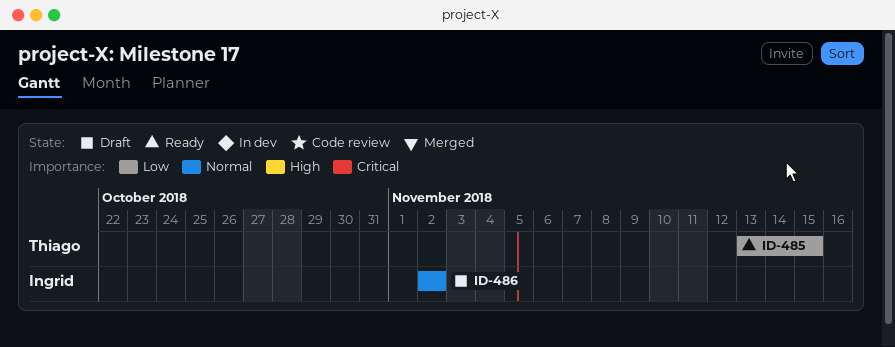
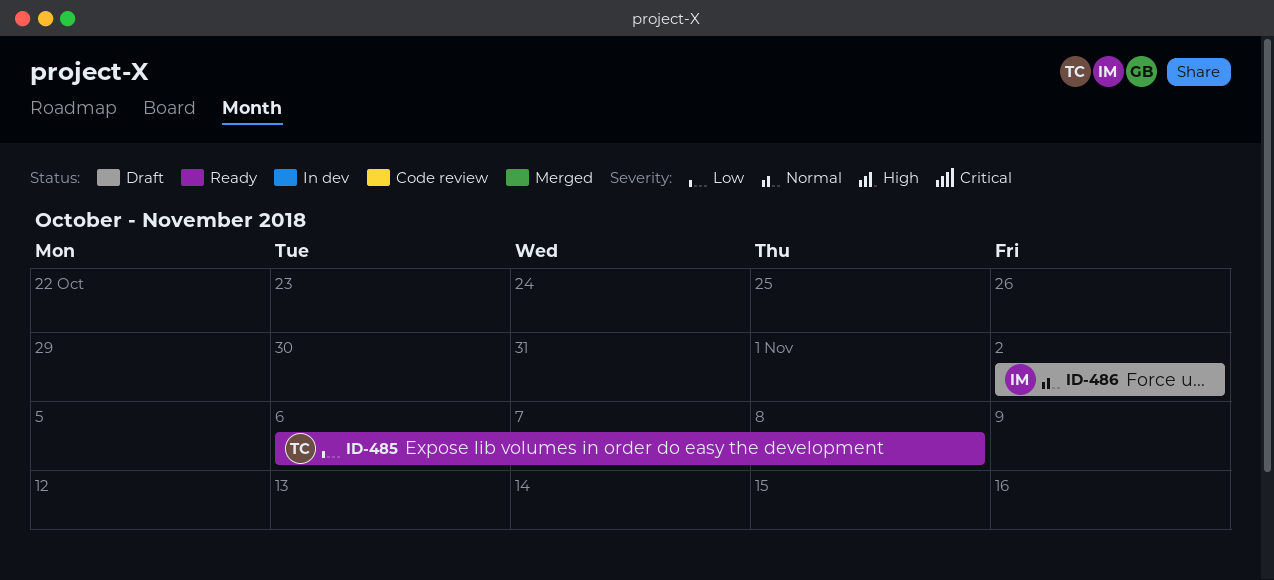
ID-485, start: Nov 13 -> Nov 6
ID-485, due: Nov 15 -> Nov 8

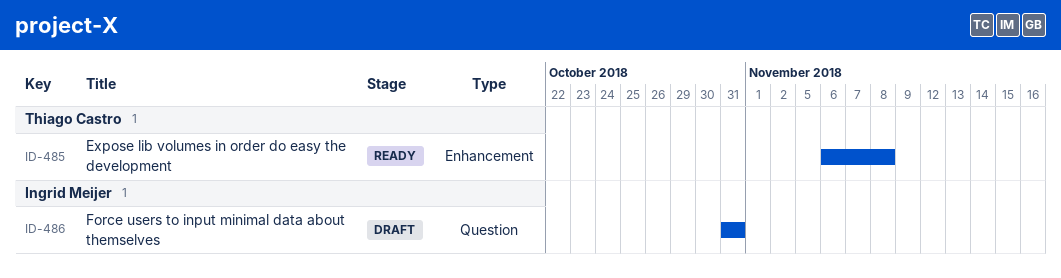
ID-486, start: Nov 2 -> Oct 31
ID-486, due: Nov 2 -> Oct 31

